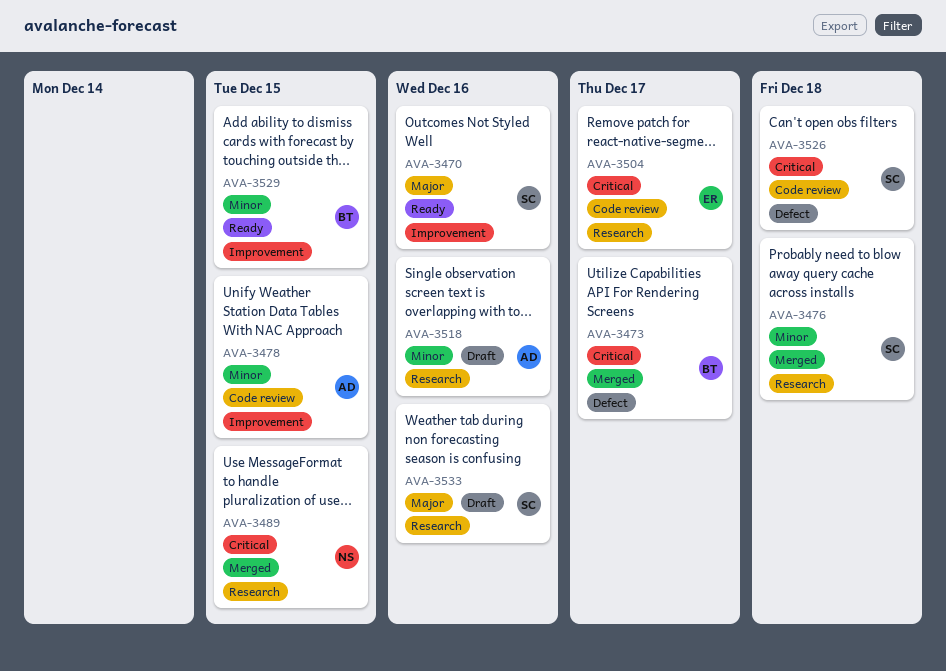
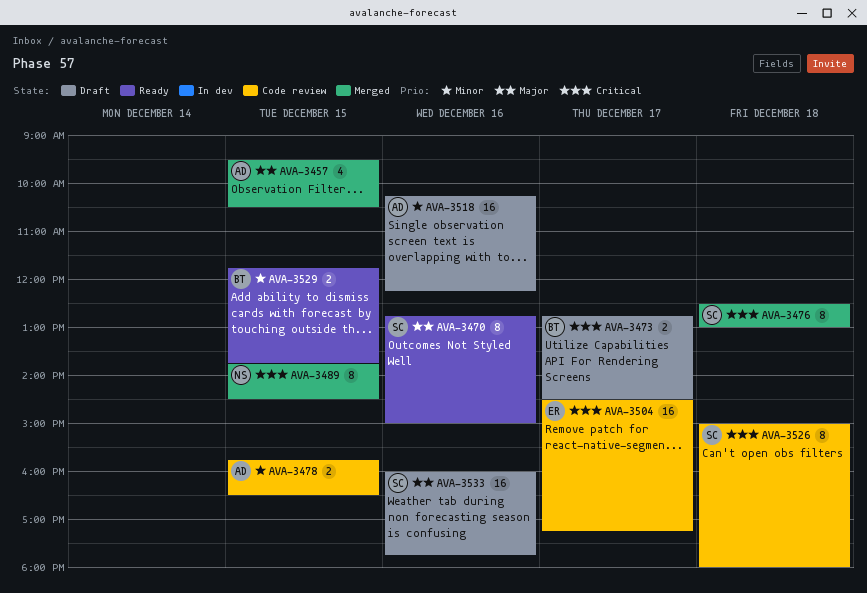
AVA-3457: none -> present
AVA-3473, status: Merged -> Draft
AVA-3476, priority: Minor -> Critical

